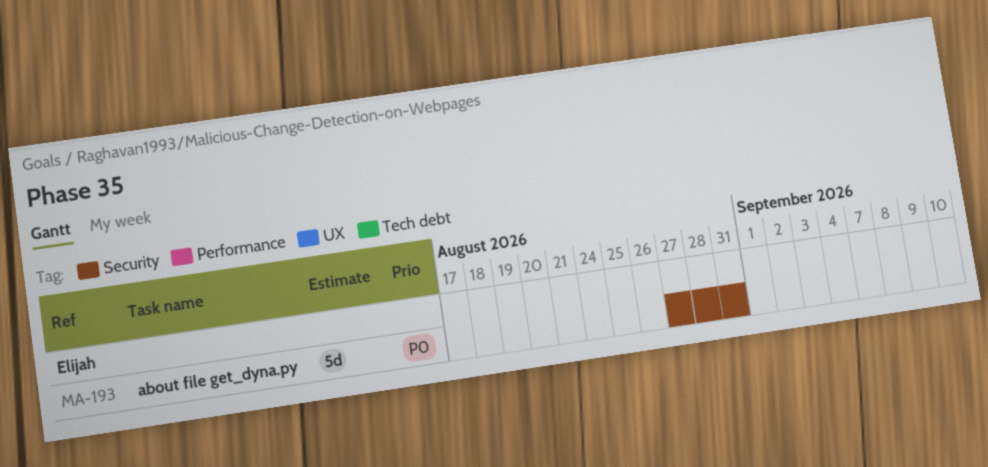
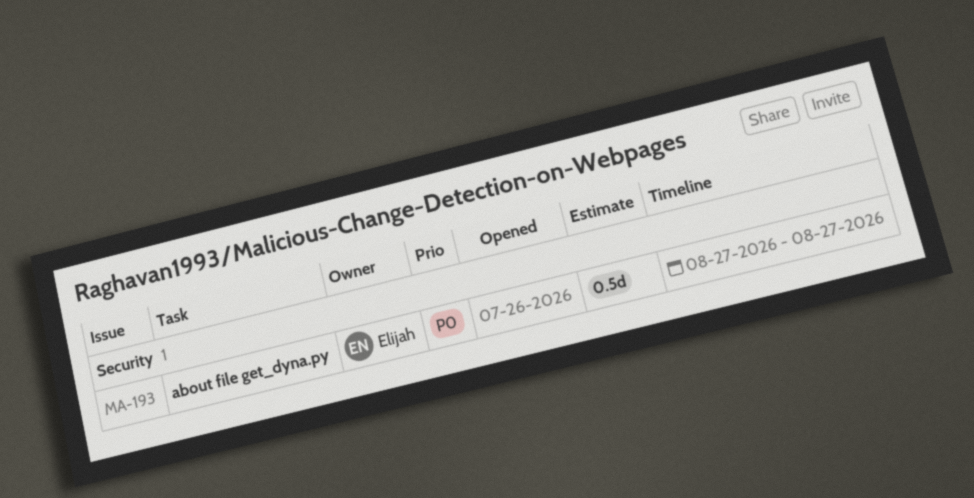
MA-193, estimate: 5d -> 0.5d
MA-193, due: Aug 31 -> Aug 27

